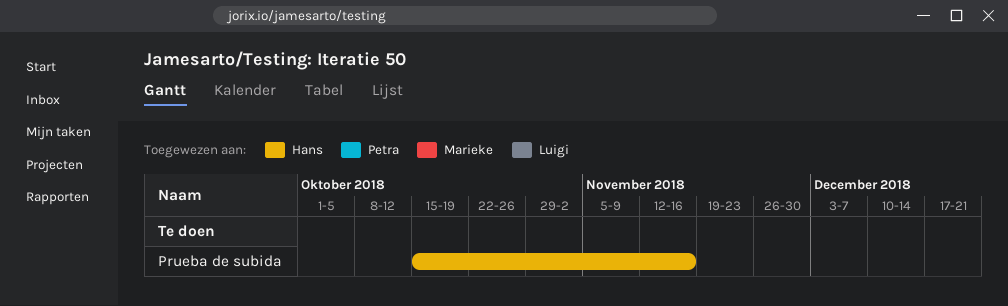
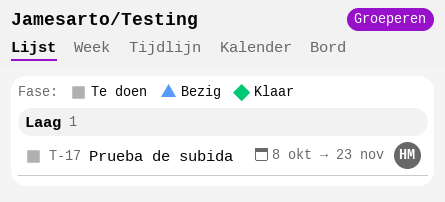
Prueba de subida, start: Oct 15 -> Oct 8
Prueba de subida, due: Nov 16 -> Nov 23

